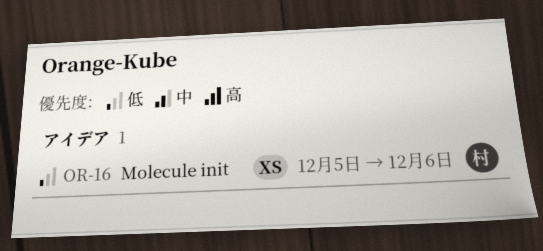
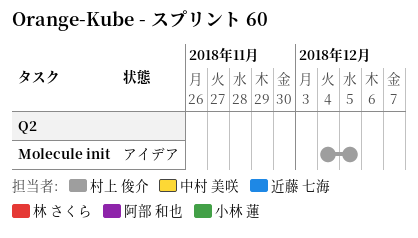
Molecule init, start: Dec 5 -> Dec 4
Molecule init, due: Dec 6 -> Dec 5

